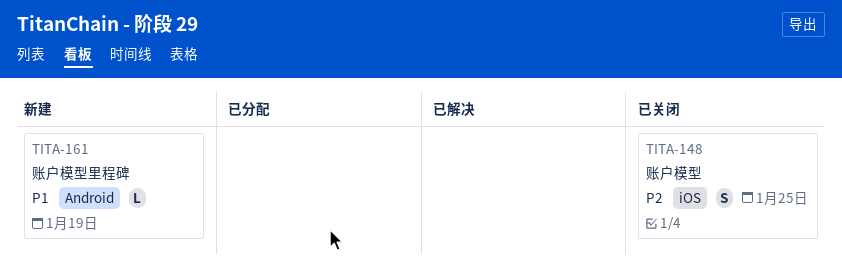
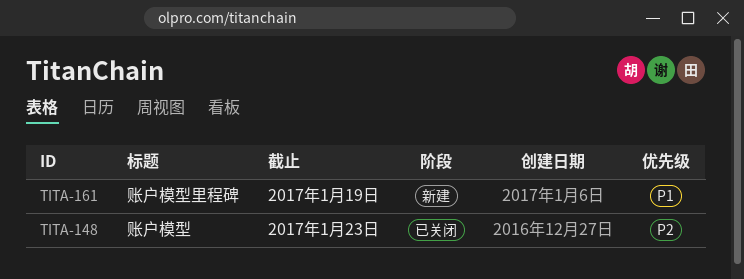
TITA-148, due: Jan 25 -> Jan 23

